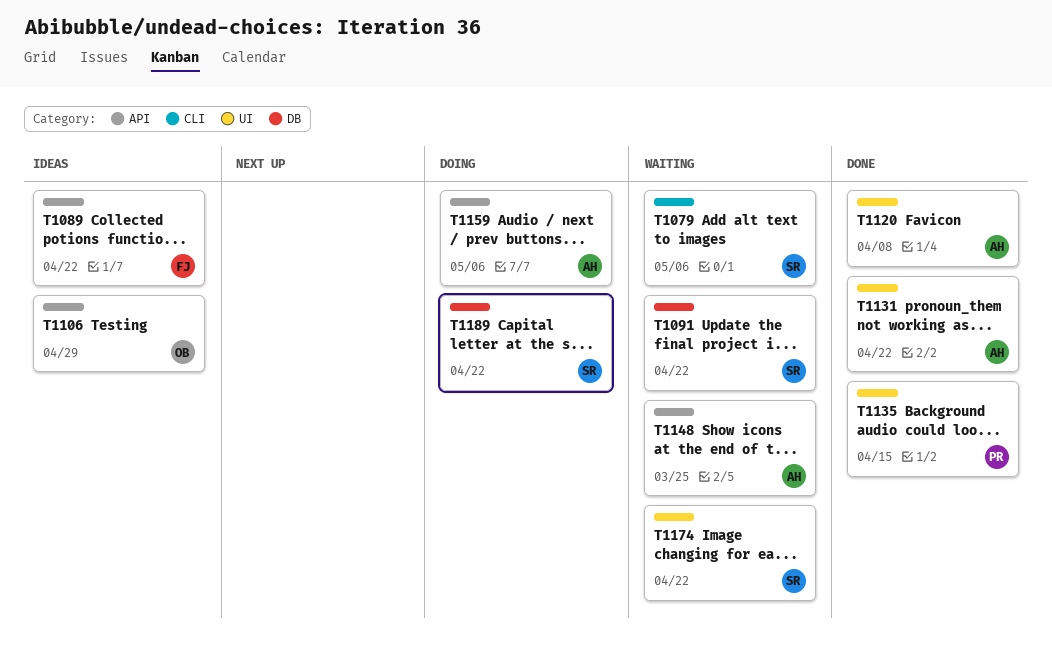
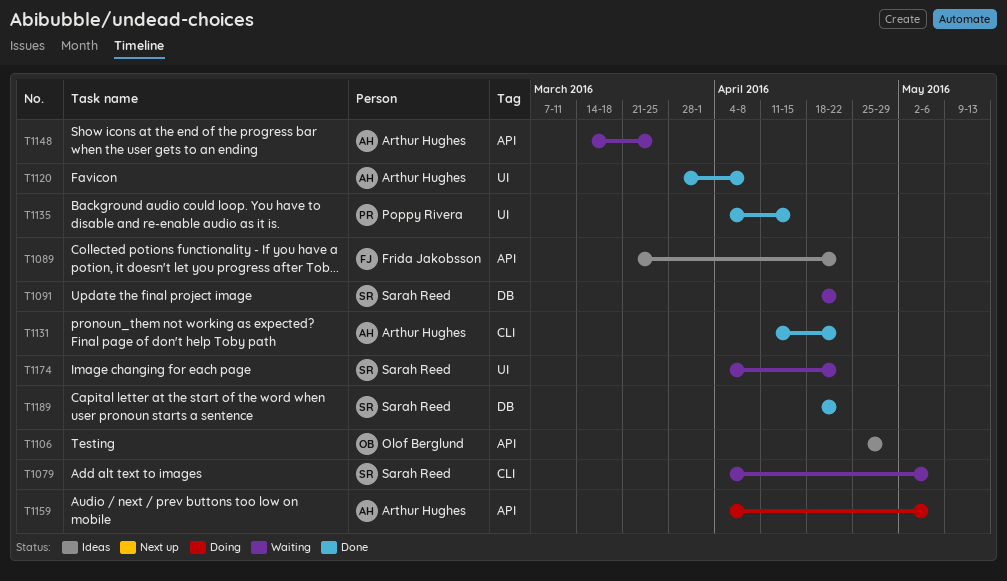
T1131, label: UI -> CLI
T1189, status: Doing -> Done

